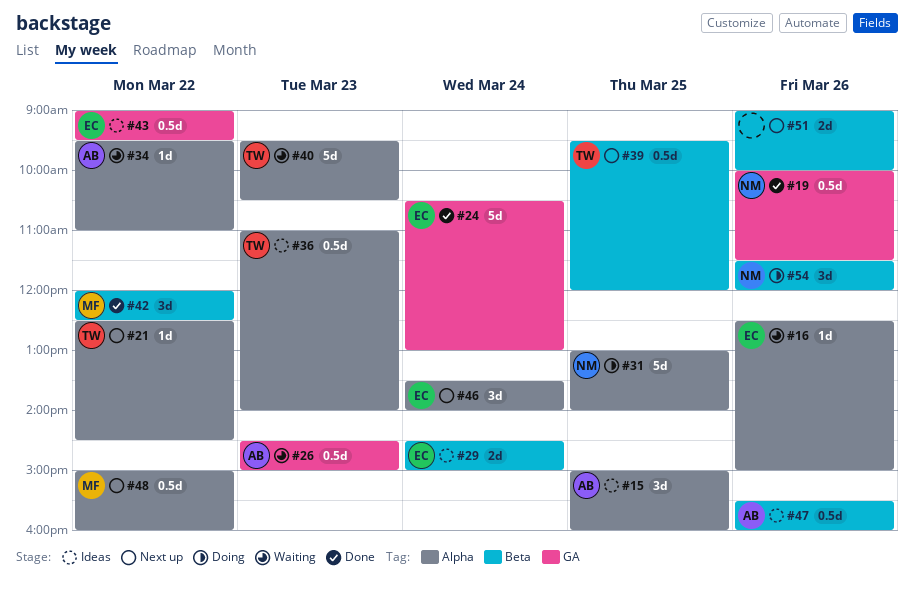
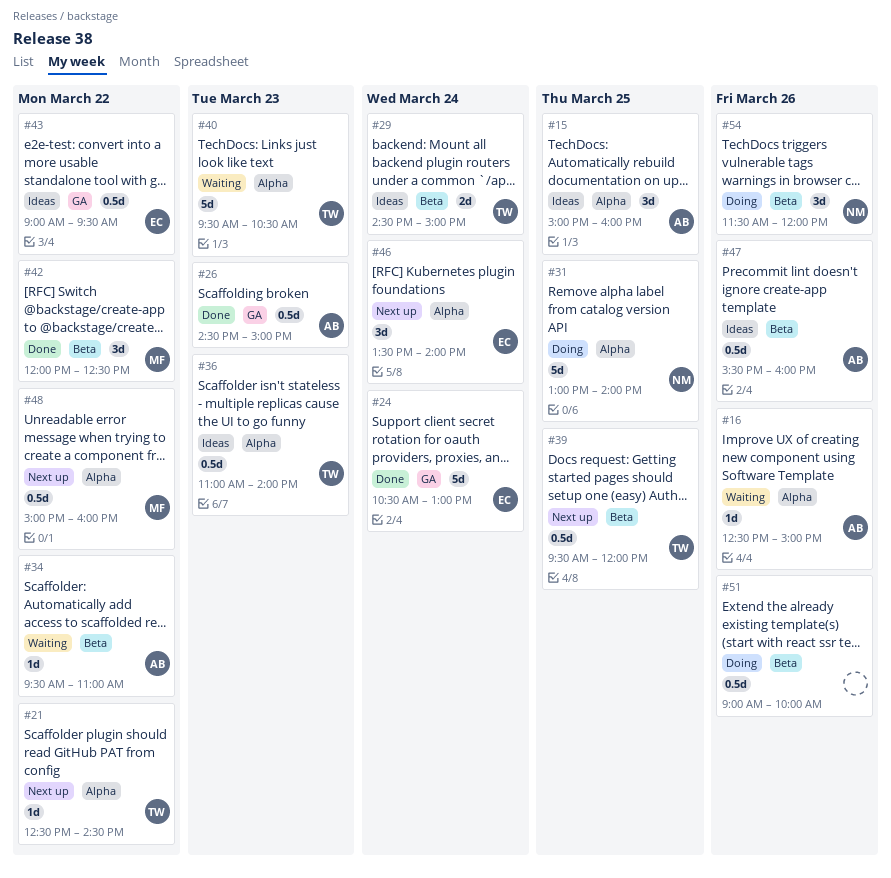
#16, owner: EC -> AB
#19: present -> none
#26, status: Waiting -> Done
#29, owner: EC -> TW
#34, label: Alpha -> Beta
#51, status: Next up -> Doing
#51, estimate: 2d -> 0.5d

